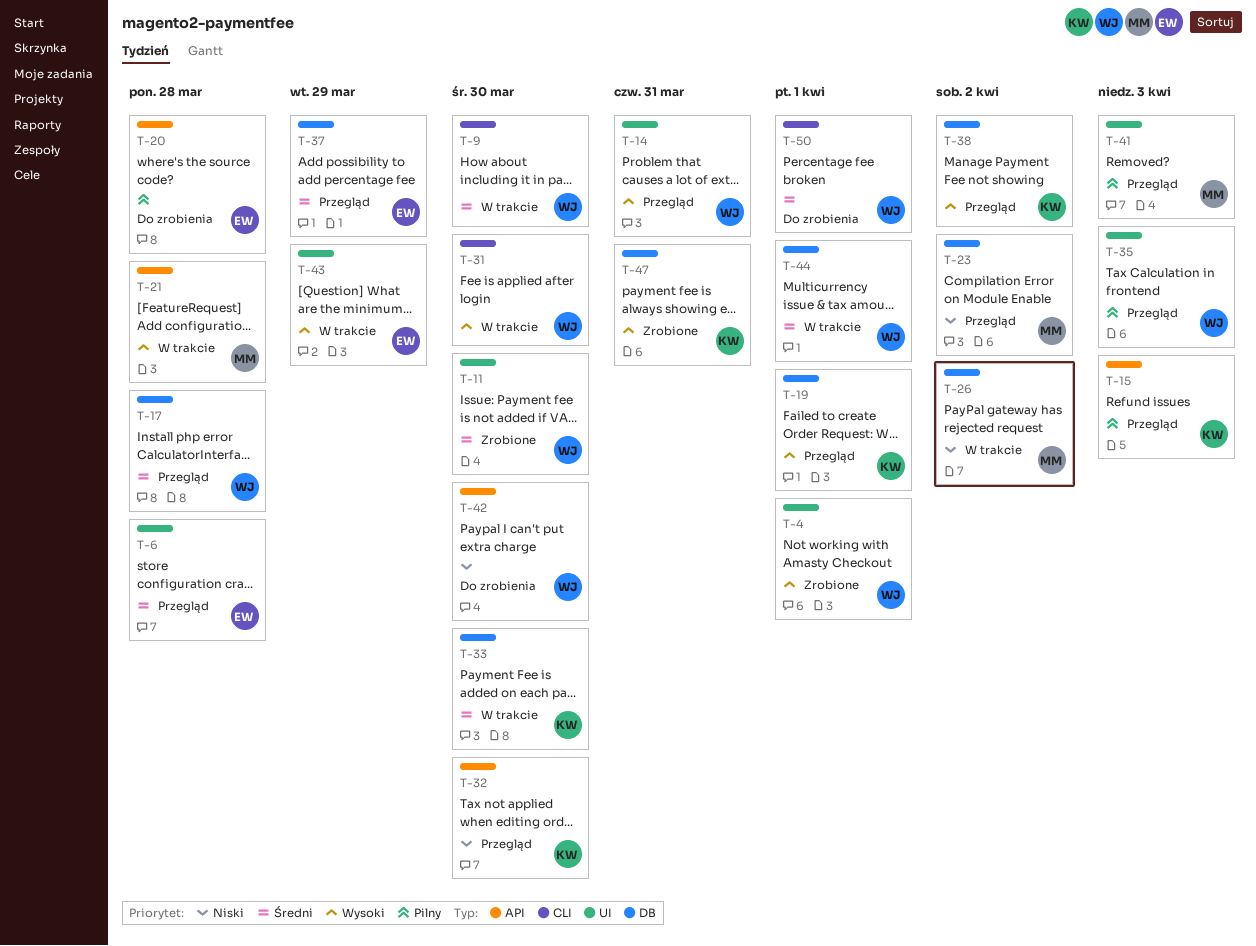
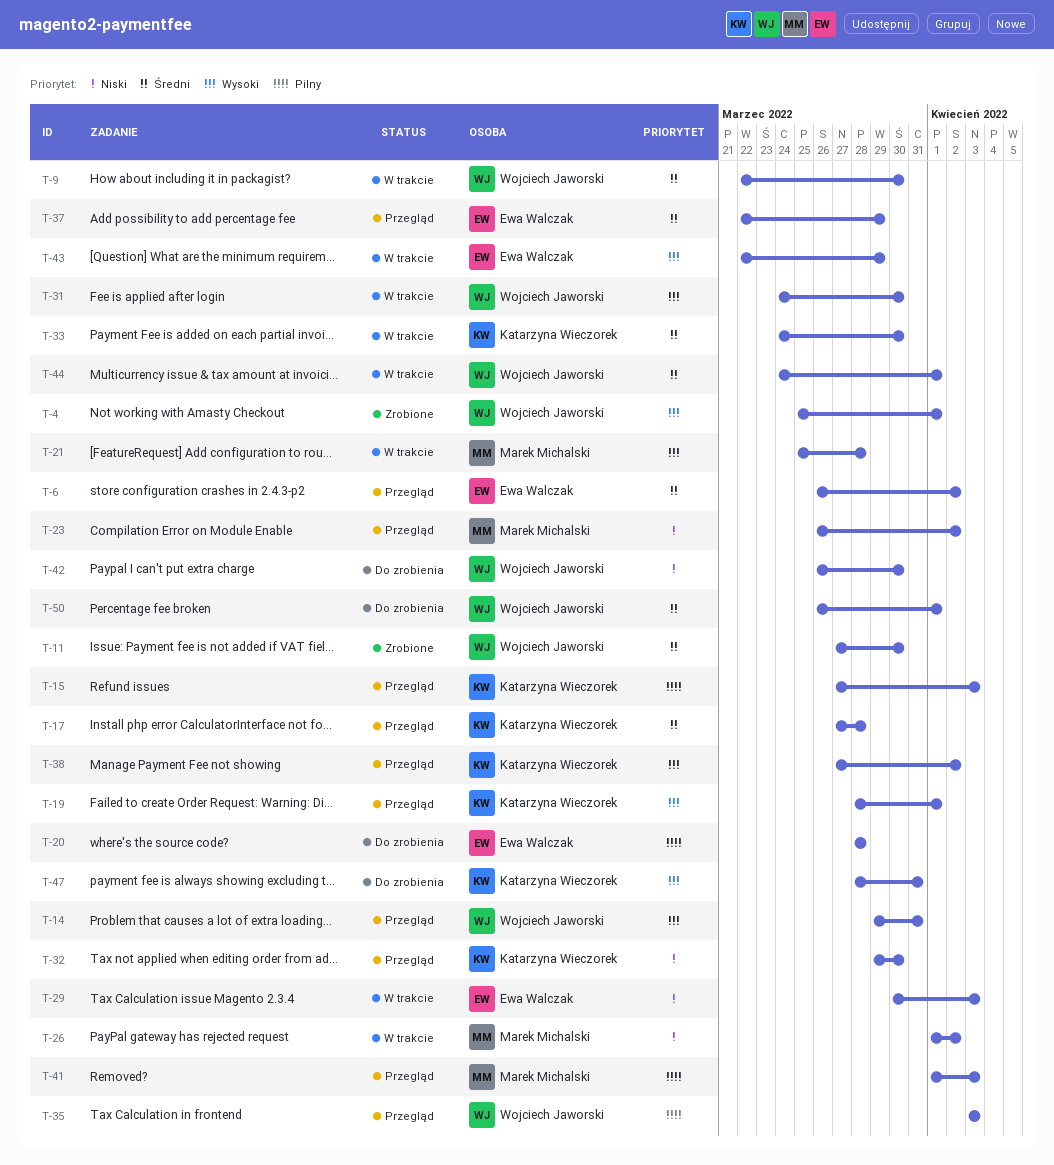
T-6, due: Mar 28 -> Apr 2
T-17, owner: Wojciech Jaworski -> Katarzyna Wieczorek
T-29: none -> present
T-47, status: Zrobione -> Do zrobienia

